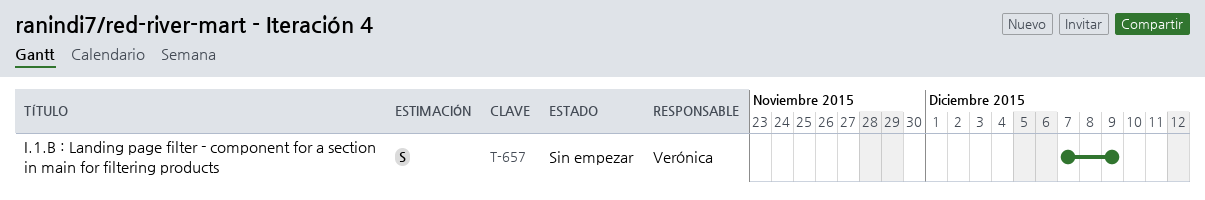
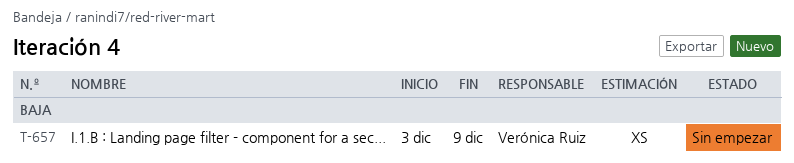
T-657, estimate: S -> XS
T-657, start: Dec 7 -> Dec 3

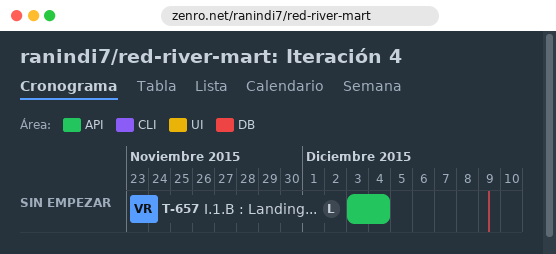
T-657, estimate: XS -> L
T-657, due: Dec 9 -> Dec 4

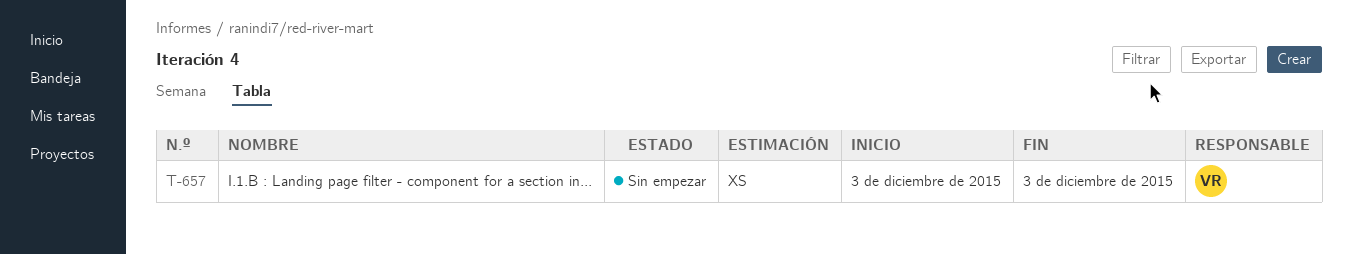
T-657, estimate: L -> XS
T-657, due: Dec 4 -> Dec 3

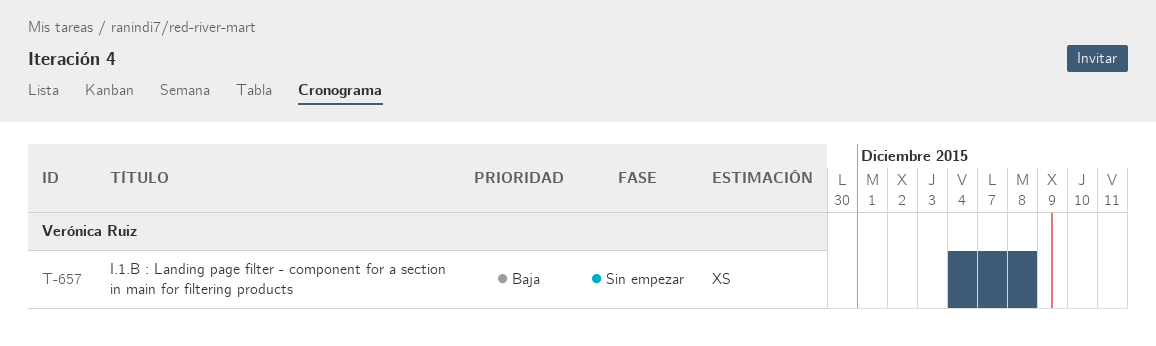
T-657, start: Dec 3 -> Dec 4
T-657, due: Dec 3 -> Dec 8

